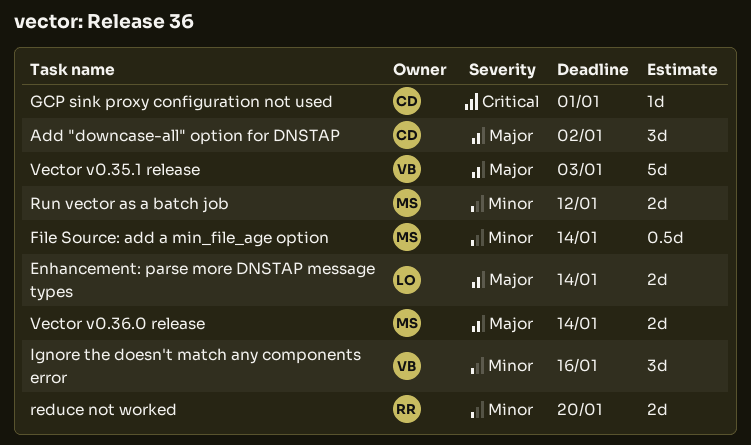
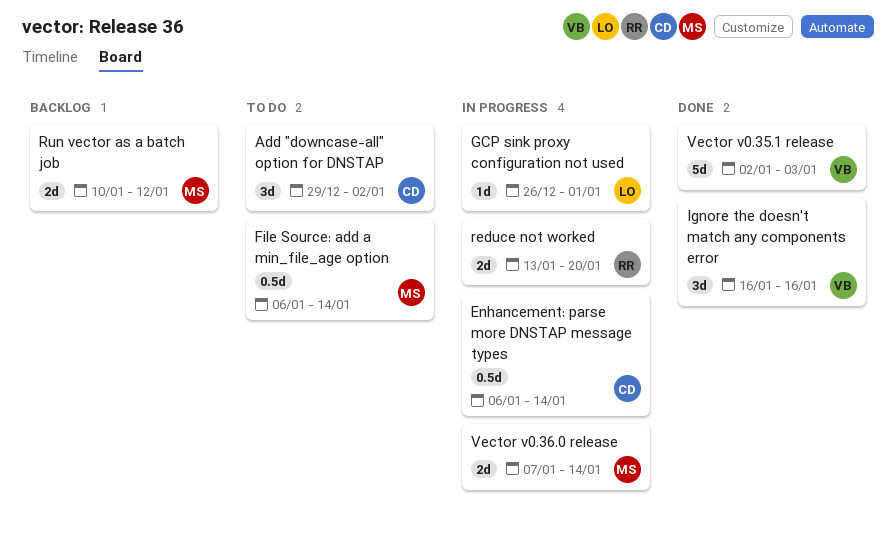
Enhancement: parse more DNSTAP message types, owner: LO -> CD
Enhancement: parse more DNSTAP message types, estimate: 2d -> 0.5d
GCP sink proxy configuration not used, owner: CD -> LO

